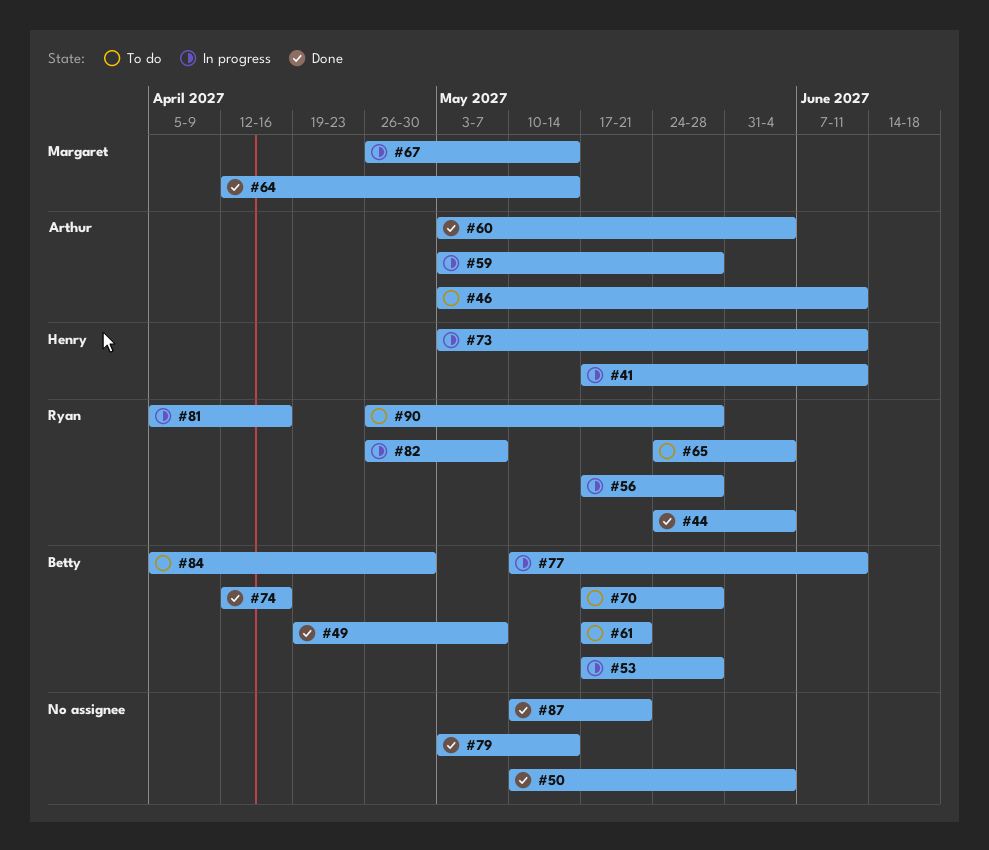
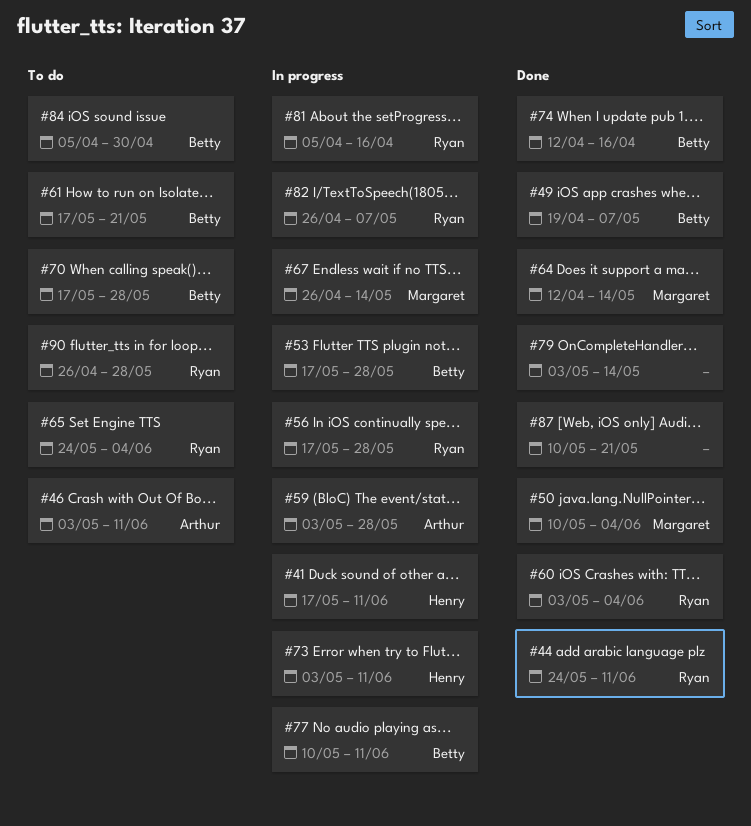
#44, due: Jun 4 -> Jun 11
#50, owner: none -> Margaret
#60, owner: Arthur -> Ryan

